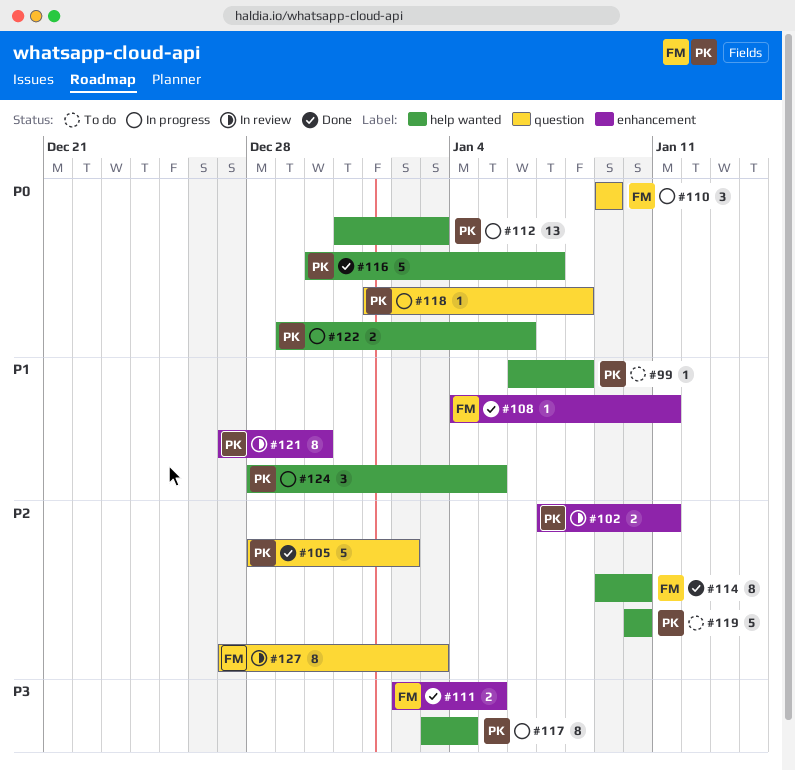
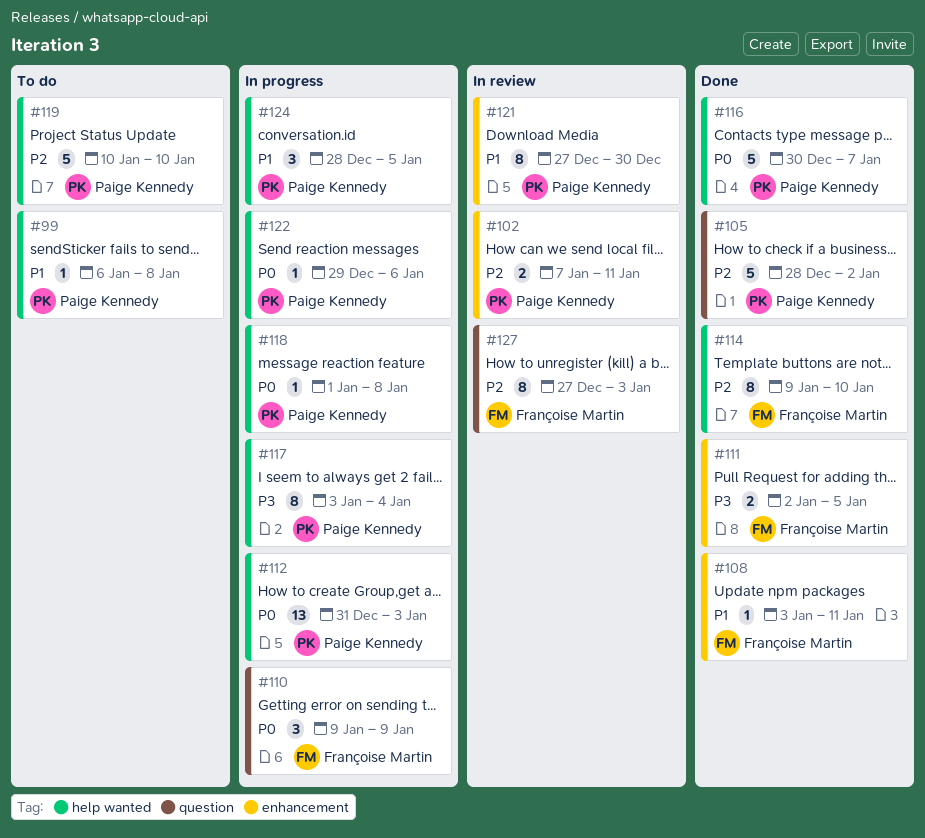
#108, start: Jan 4 -> Jan 3
#118, label: question -> help wanted
#122, estimate: 2 -> 1

